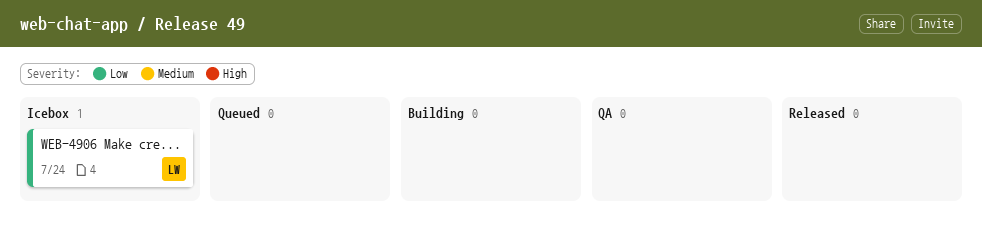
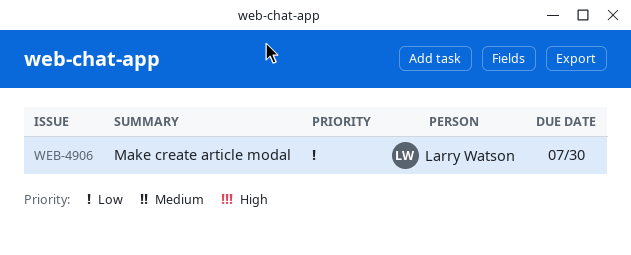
WEB-4906, due: Jul 24 -> Jul 30

